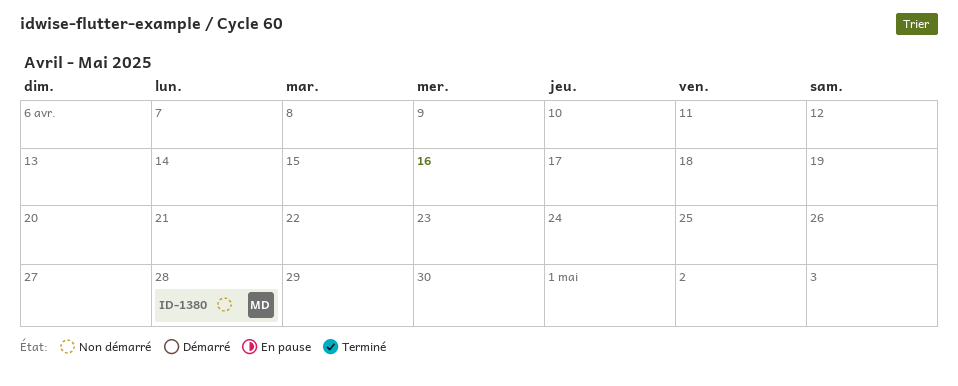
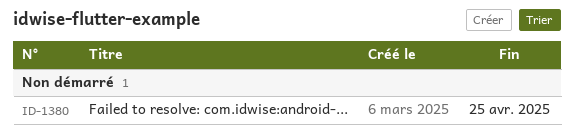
ID-1380, due: Apr 28 -> Apr 25

